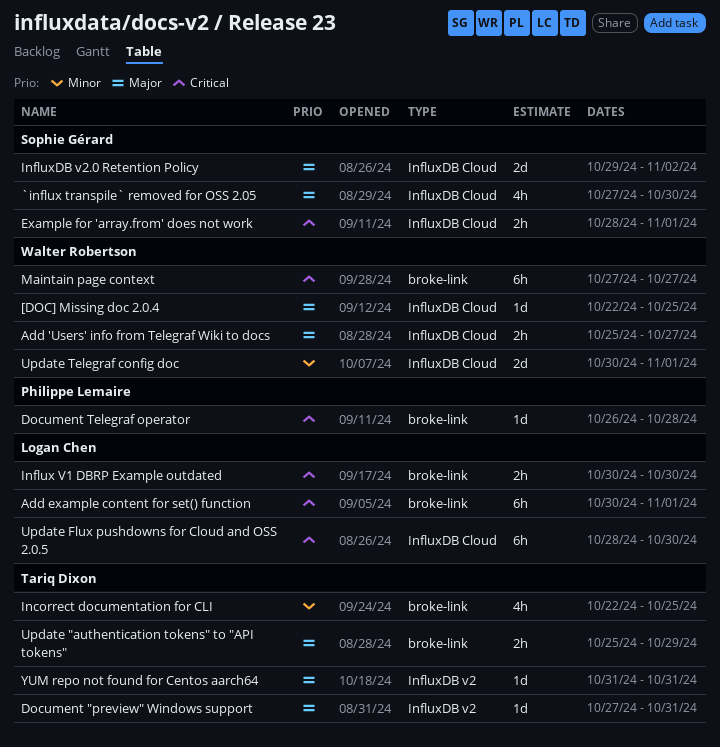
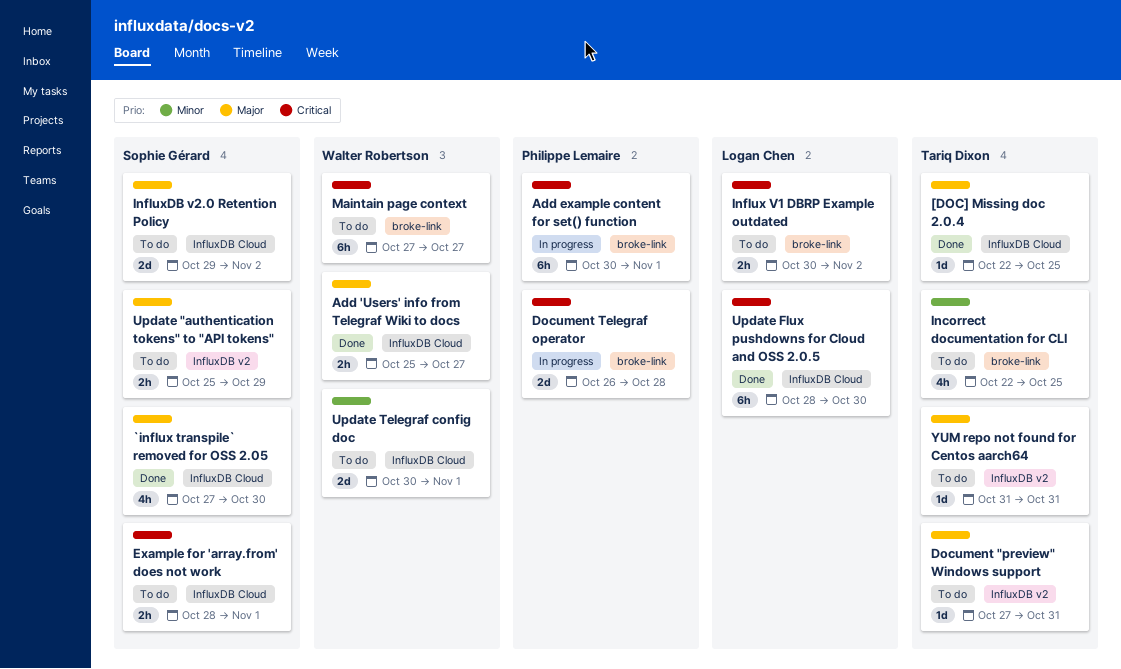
[DOC] Missing doc 2.0.4, owner: Walter Robertson -> Tariq Dixon
Add example content for set() function, owner: Logan Chen -> Philippe Lemaire
Document Telegraf operator, estimate: 1d -> 2d
Influx V1 DBRP Example outdated, due: Oct 30 -> Nov 2
Update "authentication tokens" to "API tokens", owner: Tariq Dixon -> Sophie Gérard
Update "authentication tokens" to "API tokens", label: broke-link -> InfluxDB v2

